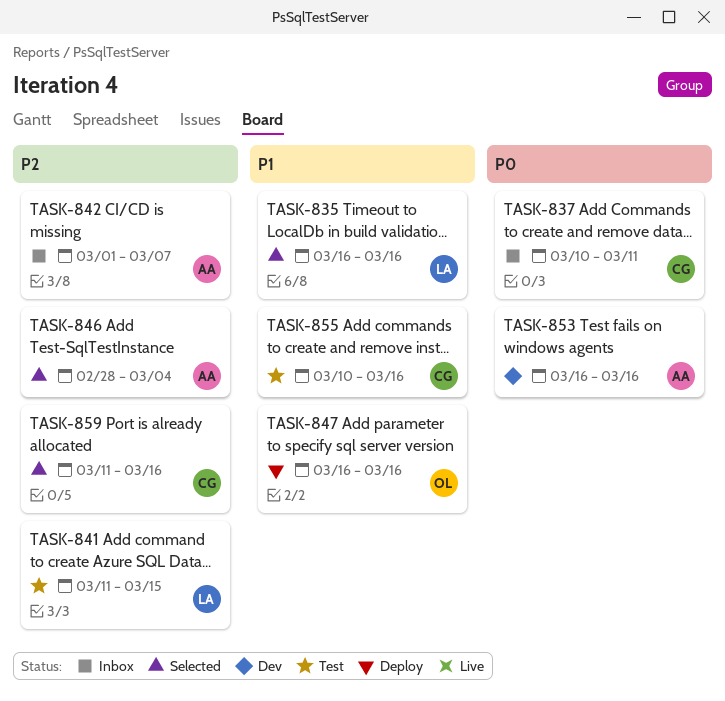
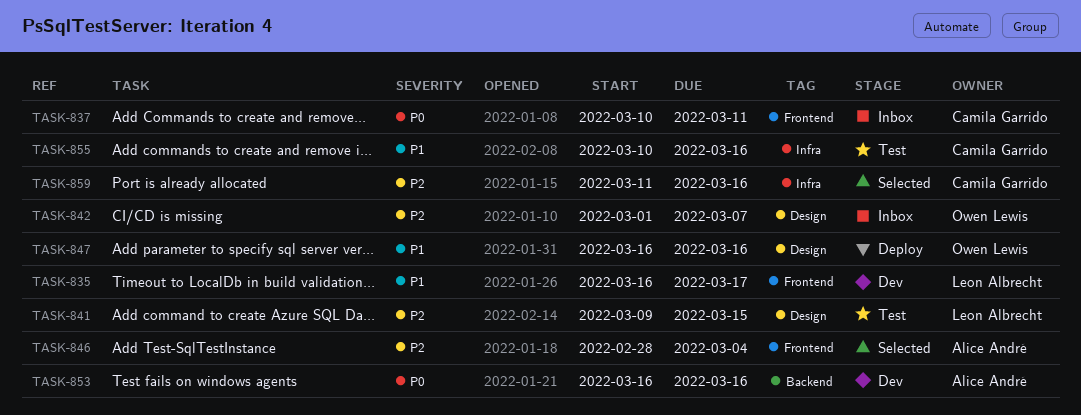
TASK-835, status: Selected -> Dev
TASK-835, due: Mar 16 -> Mar 17
TASK-841, start: Mar 11 -> Mar 9
TASK-842, owner: Alice André -> Owen Lewis

